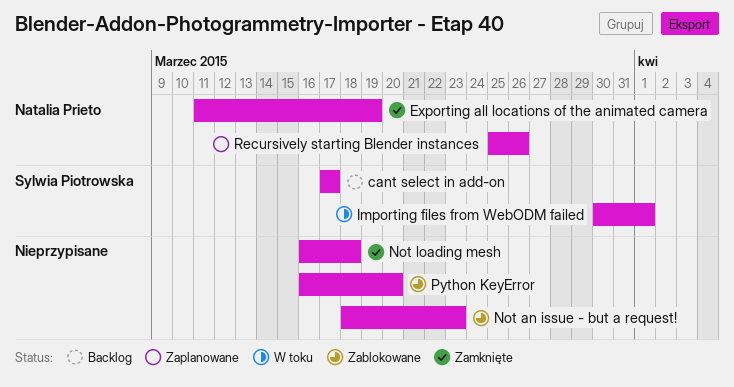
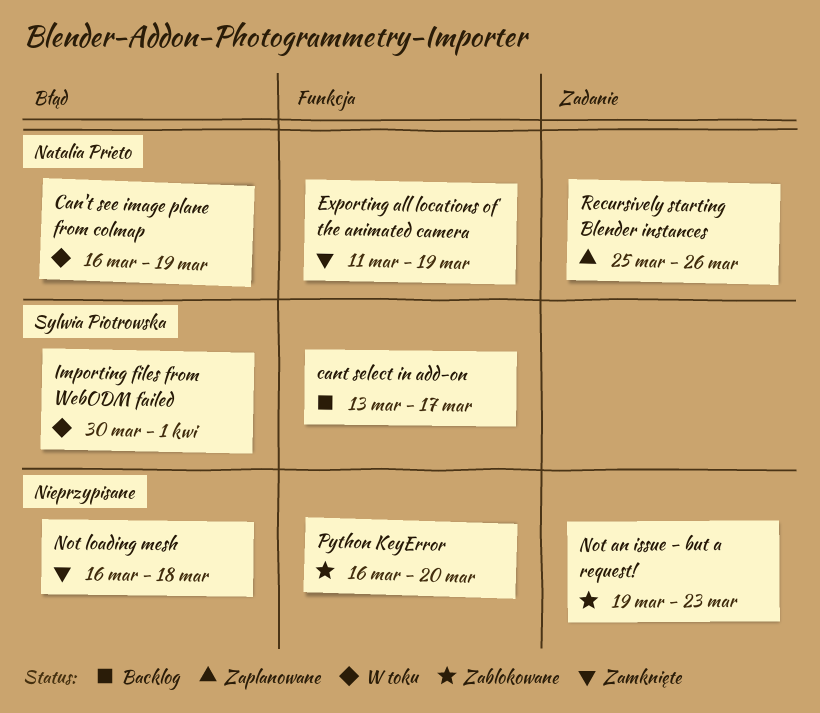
Can't see image plane from colmap: none -> present
cant select in add-on, start: Mar 17 -> Mar 13
Not an issue - but a request!, start: Mar 18 -> Mar 19

